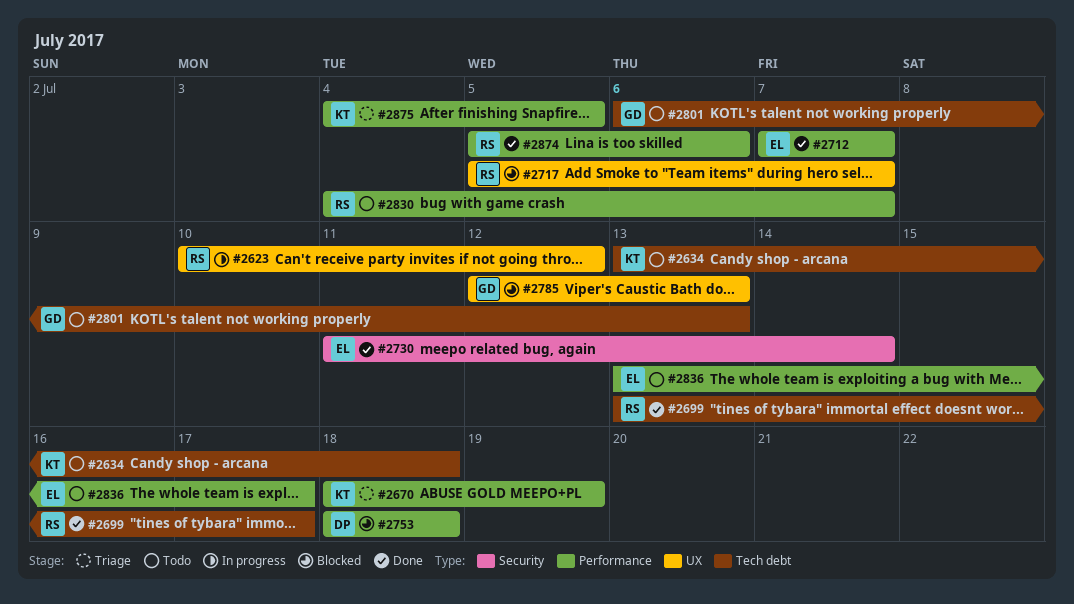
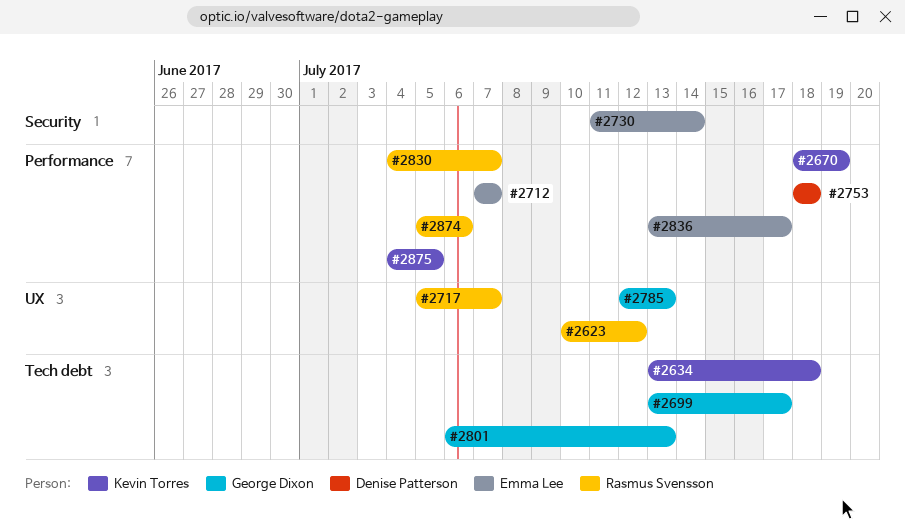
#2699, owner: Rasmus Svensson -> George Dixon

